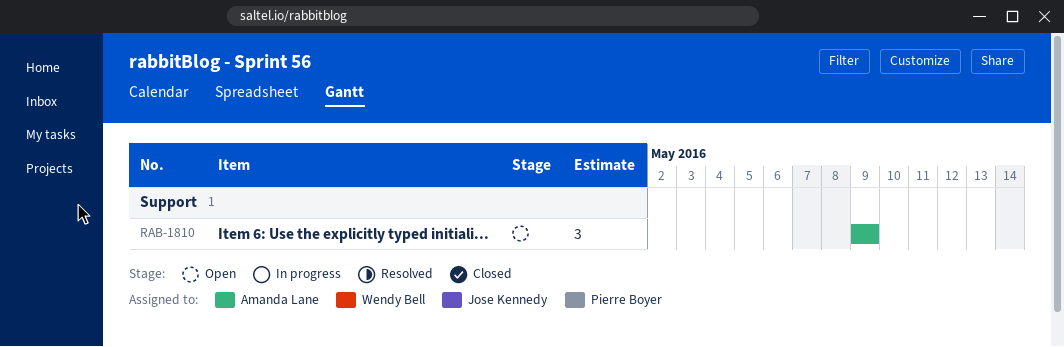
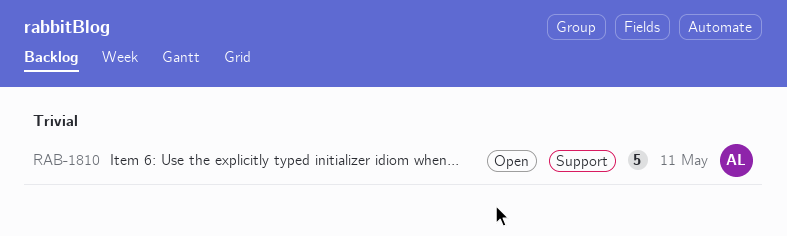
RAB-1810, estimate: 3 -> 5
RAB-1810, due: May 9 -> May 11

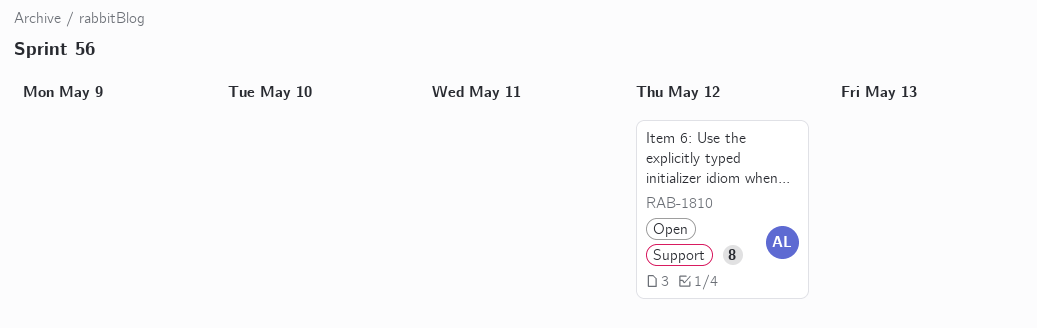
RAB-1810, estimate: 5 -> 8
RAB-1810, due: May 11 -> May 12

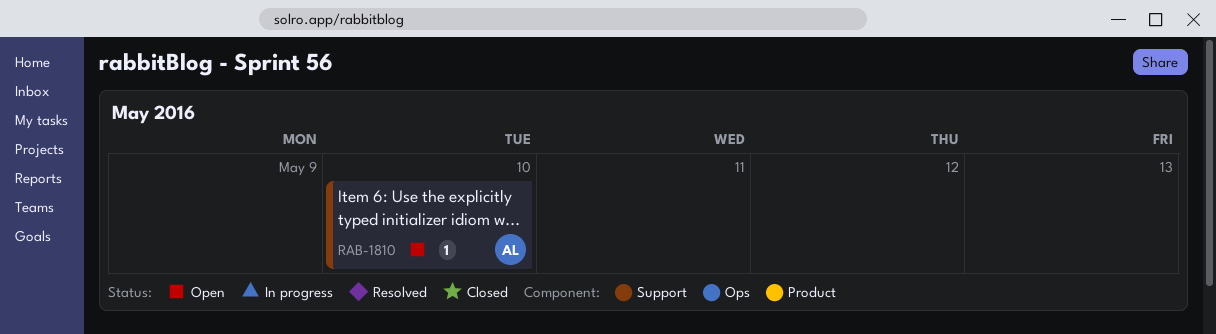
RAB-1810, estimate: 8 -> 1
RAB-1810, due: May 12 -> May 10

